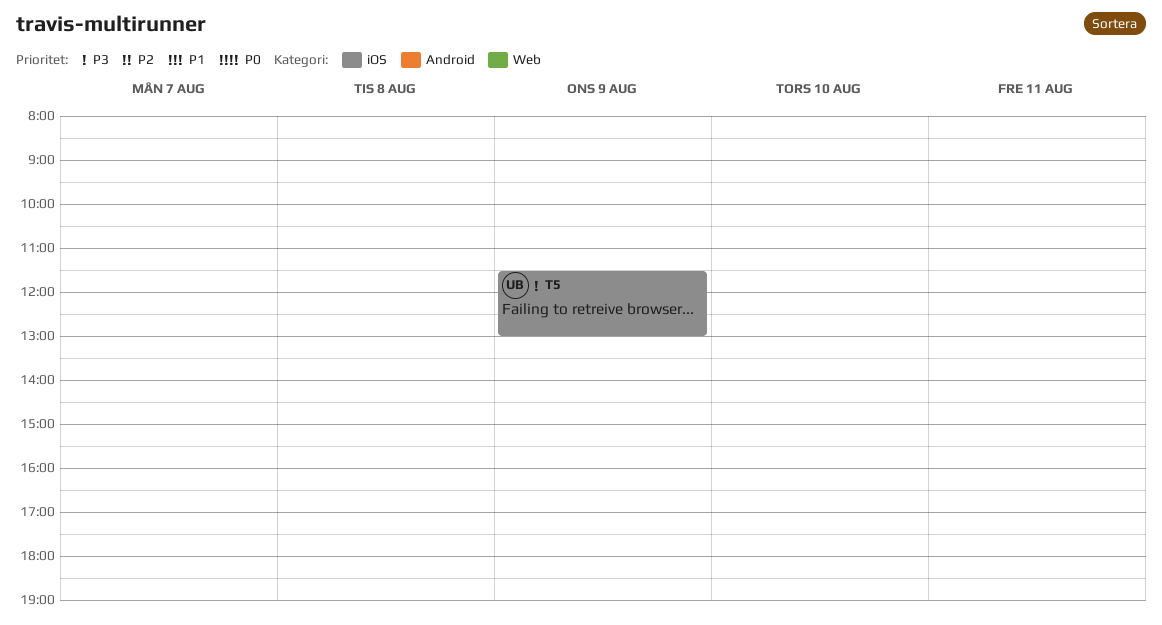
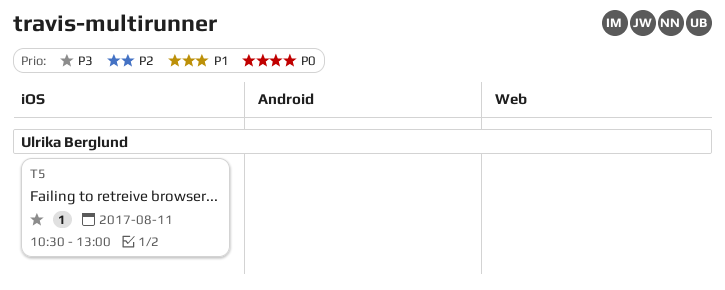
T5, day: Aug 9 -> Aug 11
T5, begins: 11:30 -> 10:30

